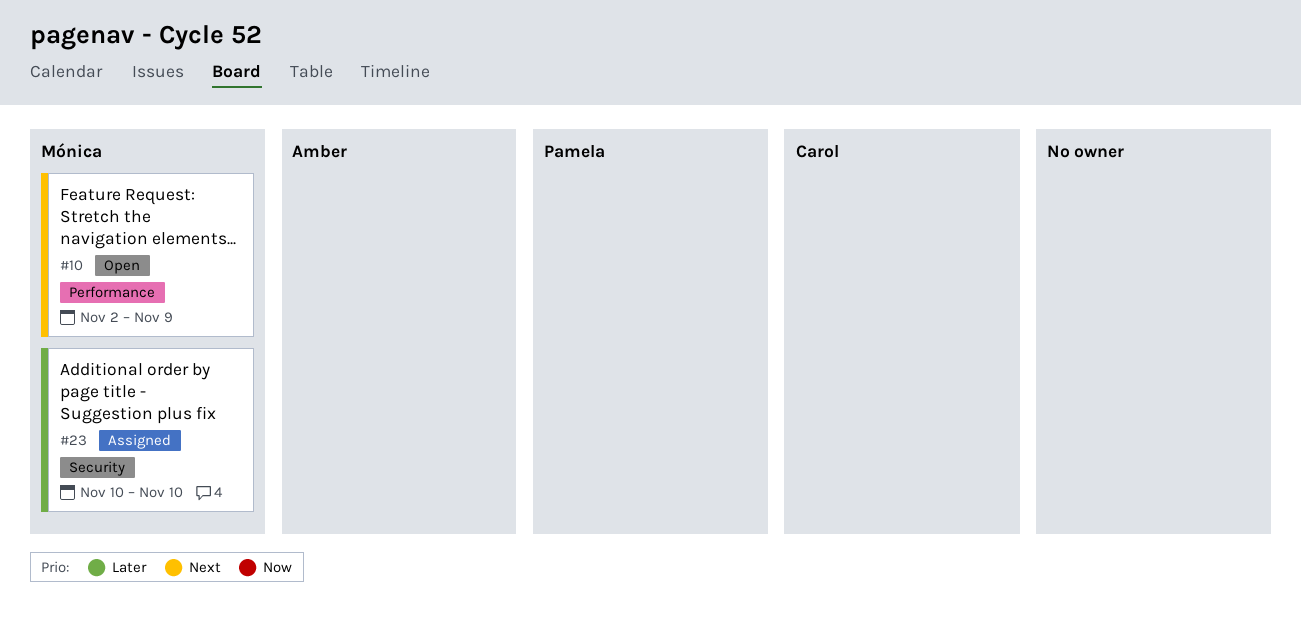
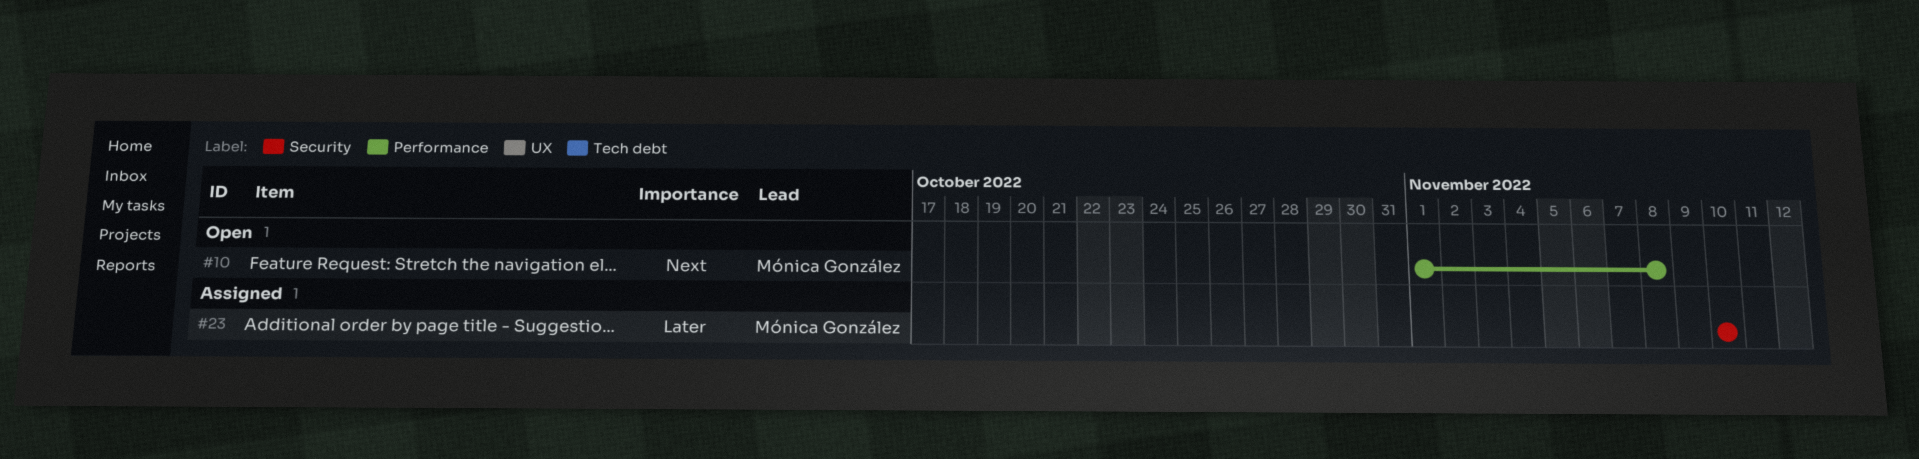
#10, start: Nov 2 -> Nov 1
#10, due: Nov 9 -> Nov 8

